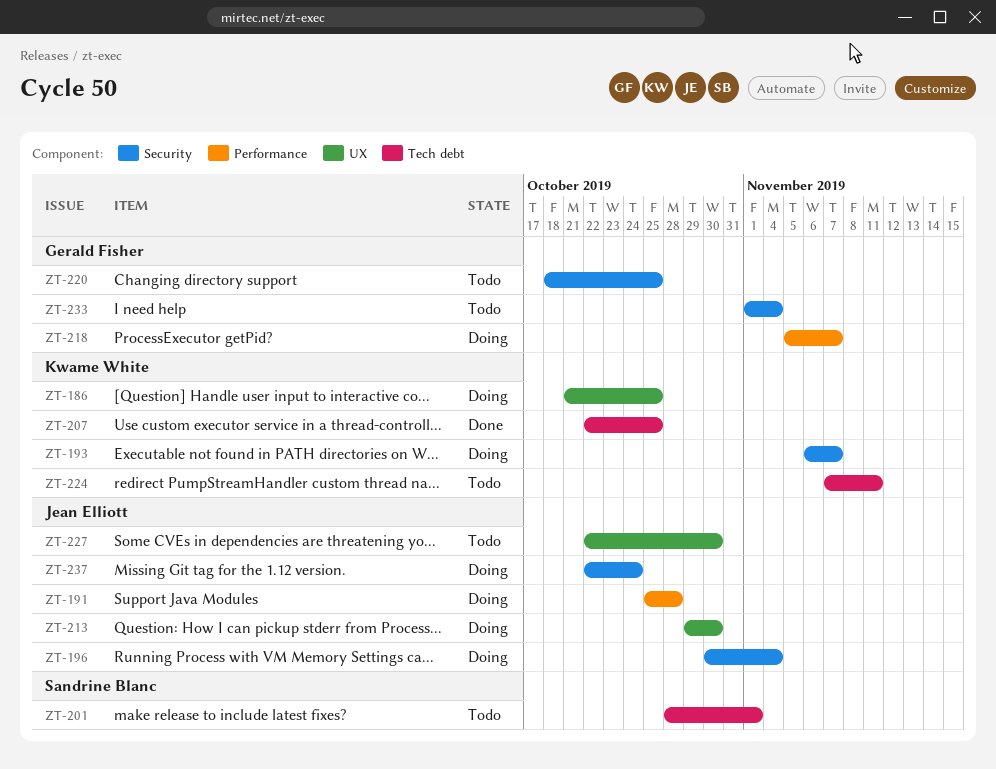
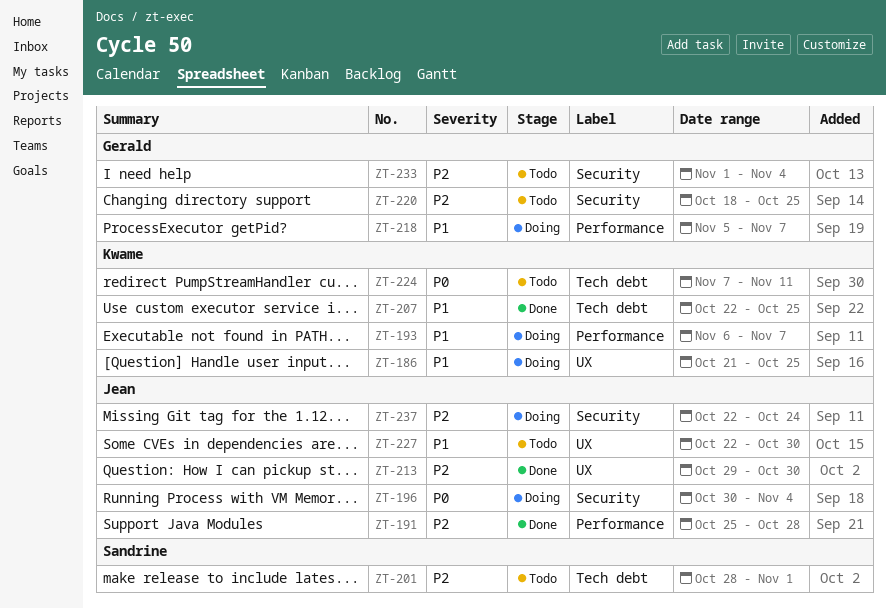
ZT-191, status: Doing -> Done
ZT-193, label: Security -> Performance
ZT-213, status: Doing -> Done

